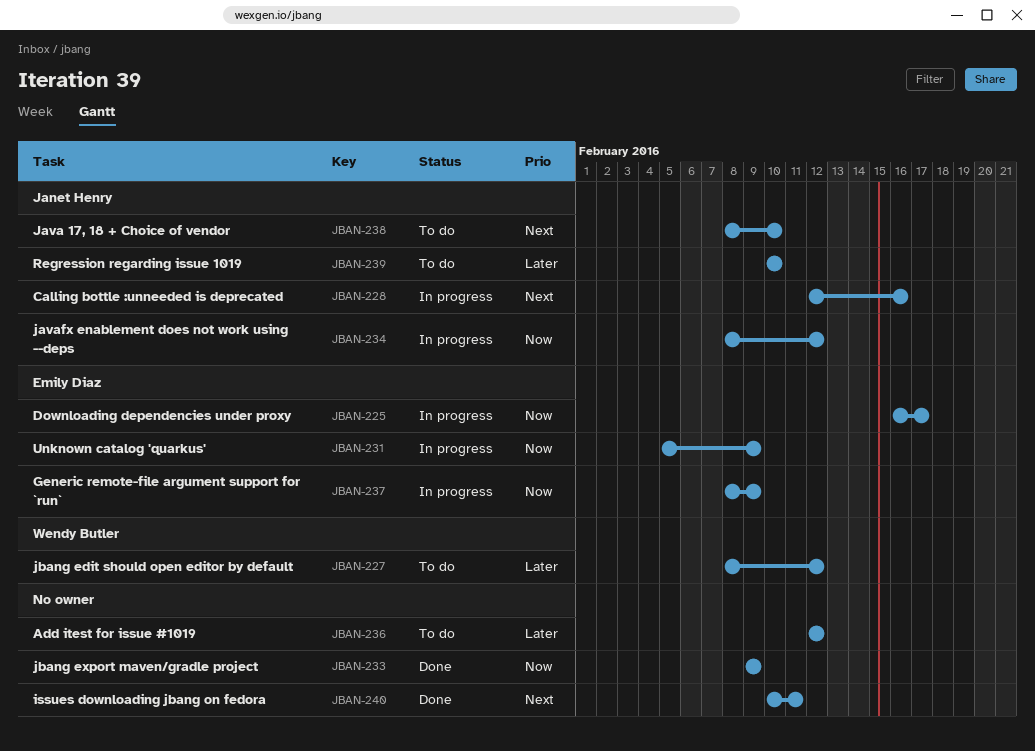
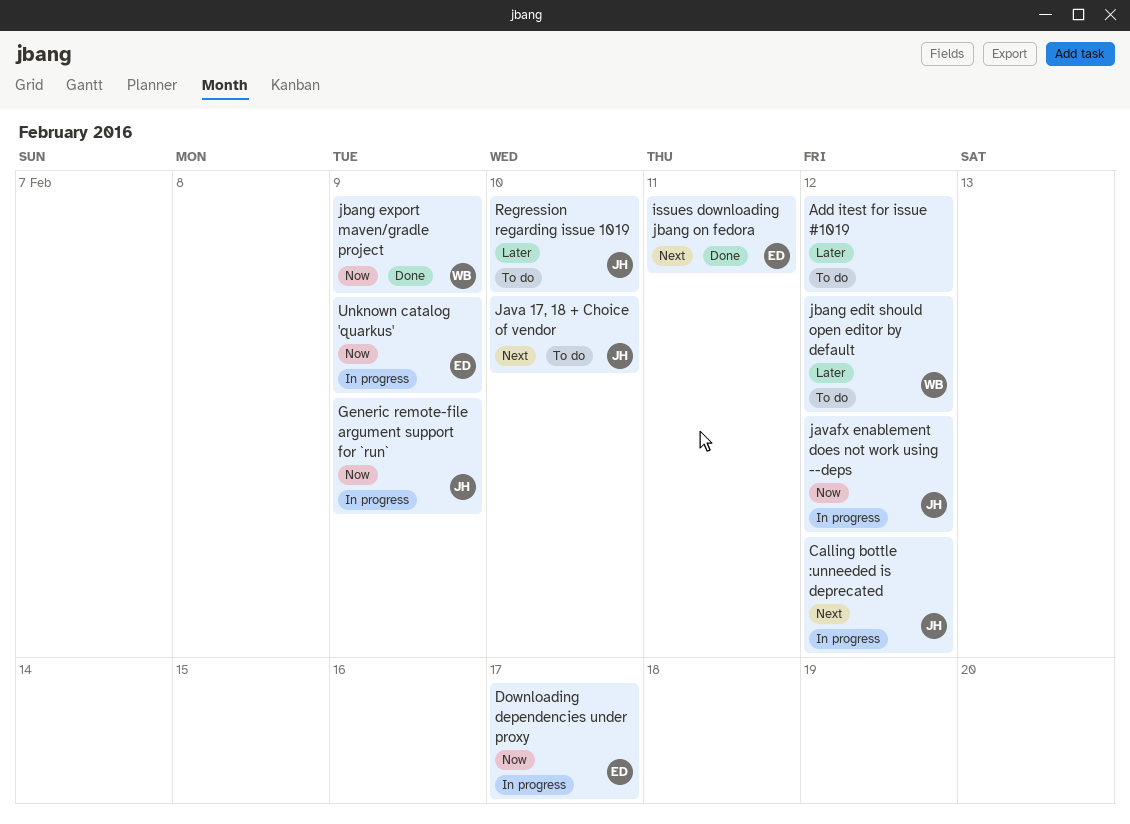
Calling bottle :unneeded is deprecated, due: Feb 16 -> Feb 12
Generic remote-file argument support for `run`, owner: Emily Diaz -> Janet Henry
issues downloading jbang on fedora, owner: none -> Emily Diaz
jbang export maven/gradle project, owner: none -> Wendy Butler

